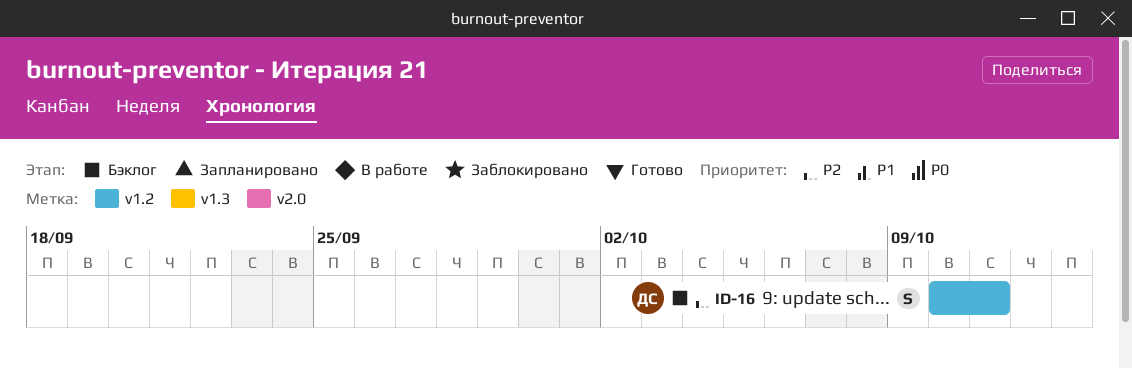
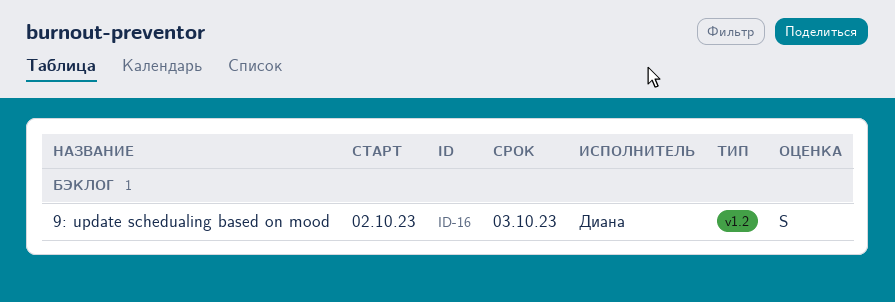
ID-16, start: Oct 10 -> Oct 2
ID-16, due: Oct 11 -> Oct 3

